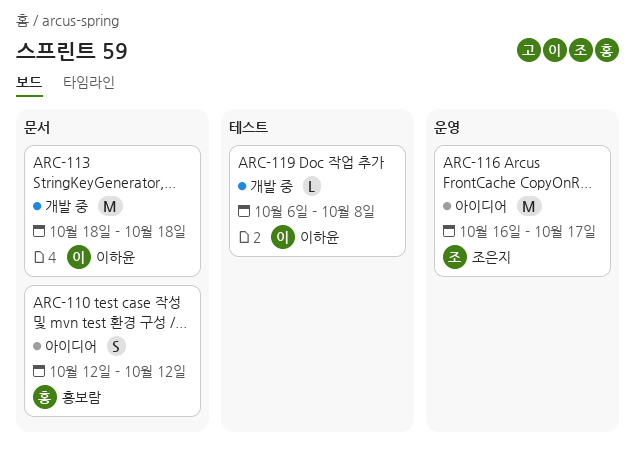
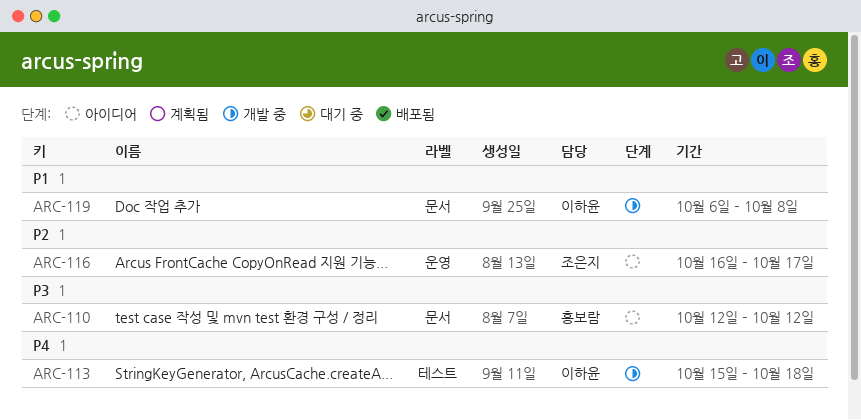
ARC-113, label: 문서 -> 테스트
ARC-113, start: Oct 18 -> Oct 15
ARC-119, label: 테스트 -> 문서

